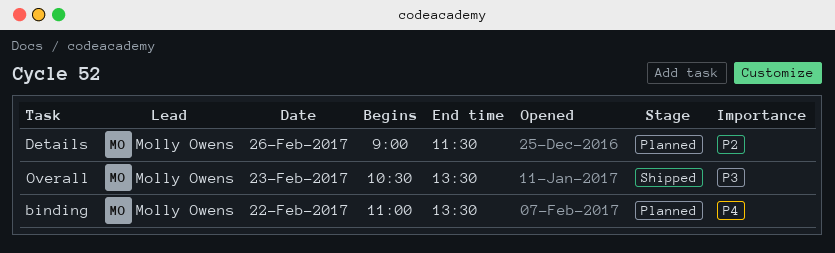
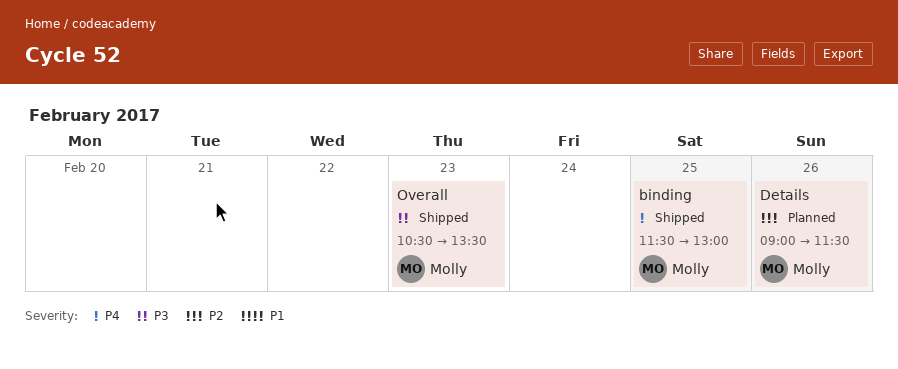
binding, status: Planned -> Shipped
binding, day: Feb 22 -> Feb 25
binding, begins: 11:00 -> 11:30
binding, ends: 13:30 -> 13:00

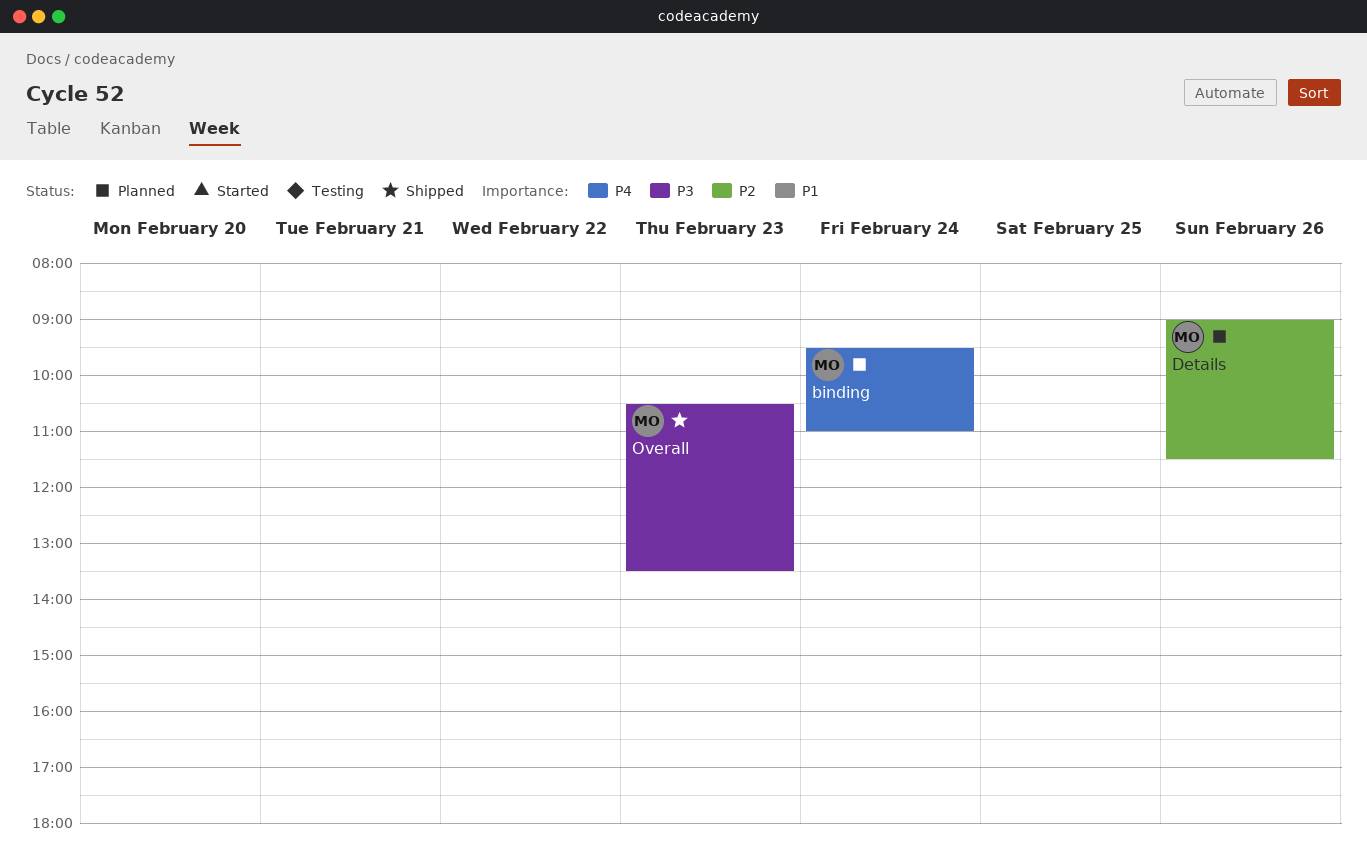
binding, status: Shipped -> Planned
binding, day: Feb 25 -> Feb 24
binding, begins: 11:30 -> 09:30
binding, ends: 13:00 -> 11:00

